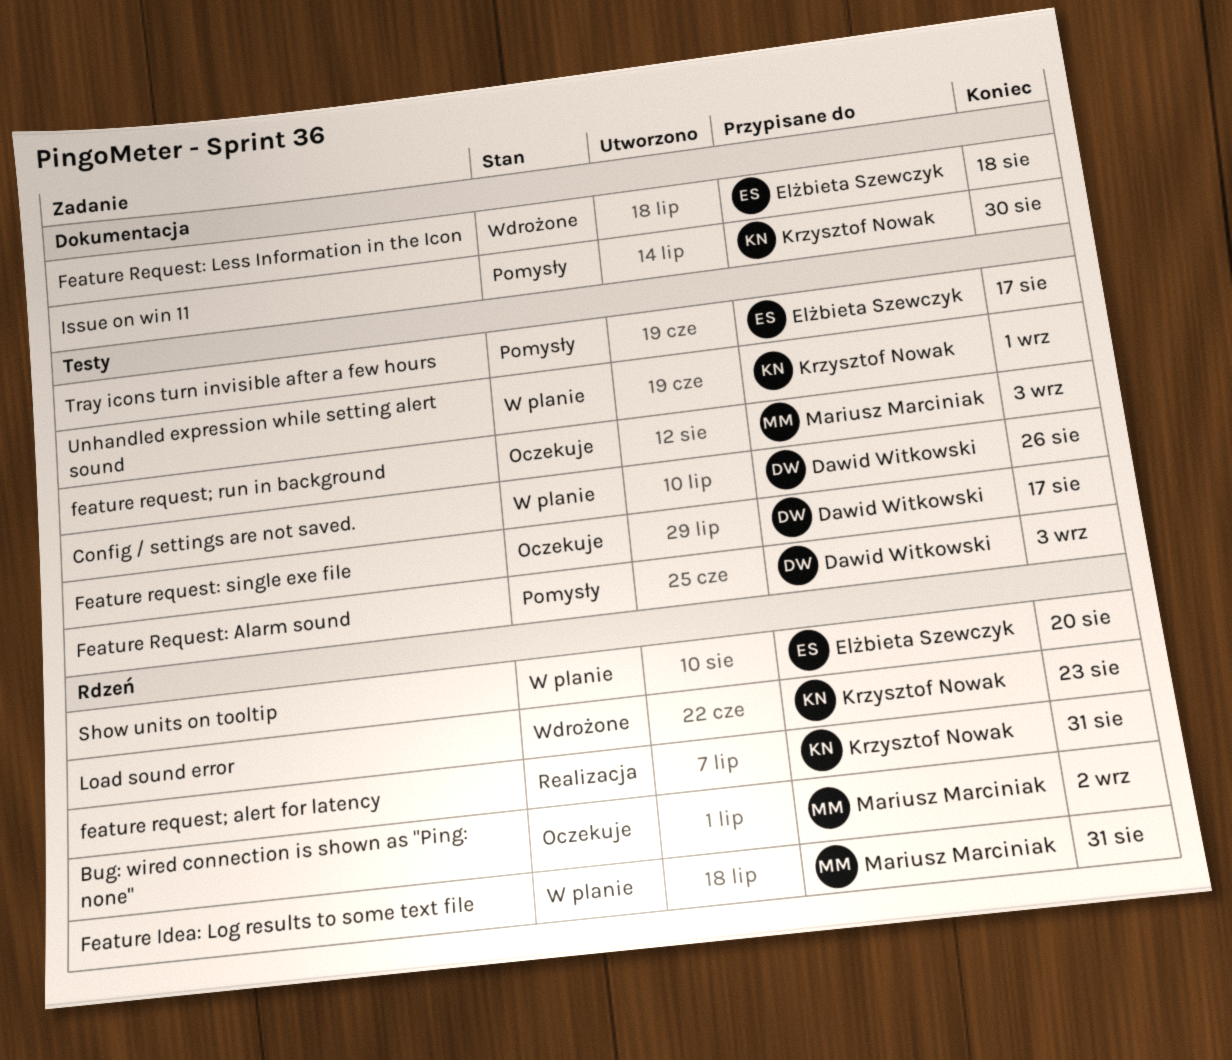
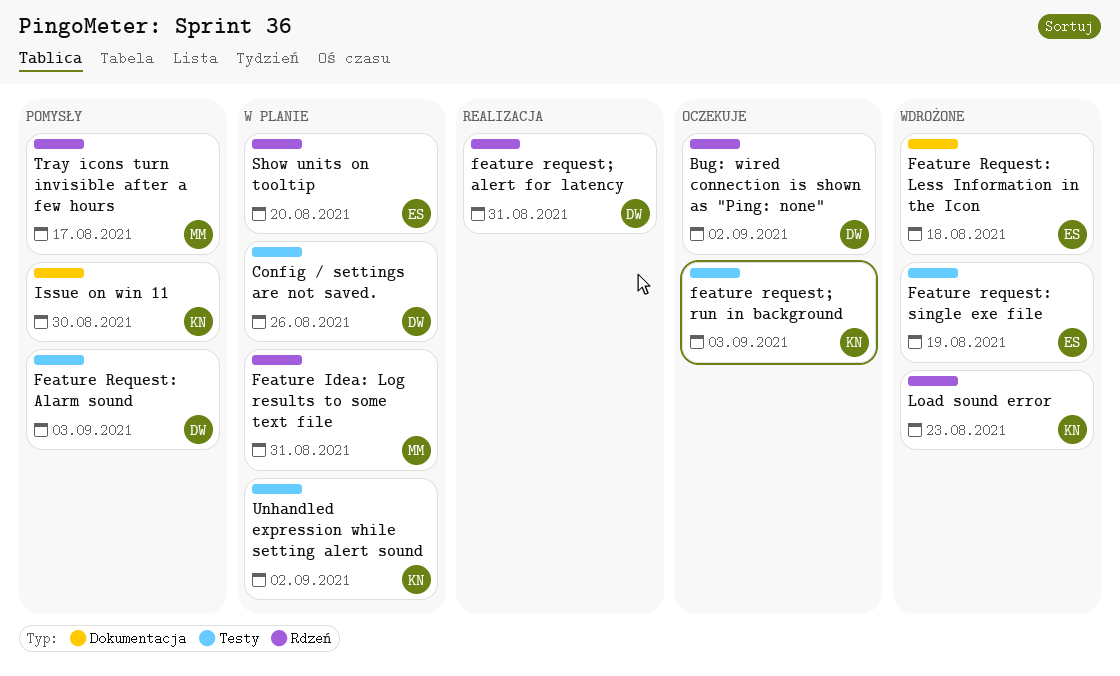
Bug: wired connection is shown as "Ping: none", owner: Mariusz Marciniak -> Dawid Witkowski
Feature request: single exe file, status: Oczekuje -> Wdrożone
Feature request: single exe file, owner: Dawid Witkowski -> Elżbieta Szewczyk
Feature request: single exe file, due: Aug 17 -> Aug 19
feature request; alert for latency, owner: Krzysztof Nowak -> Dawid Witkowski
feature request; run in background, owner: Mariusz Marciniak -> Krzysztof Nowak
Tray icons turn invisible after a few hours, owner: Elżbieta Szewczyk -> Mariusz Marciniak
Tray icons turn invisible after a few hours, label: Testy -> Rdzeń
Unhandled expression while setting alert sound, due: Sep 1 -> Sep 2

